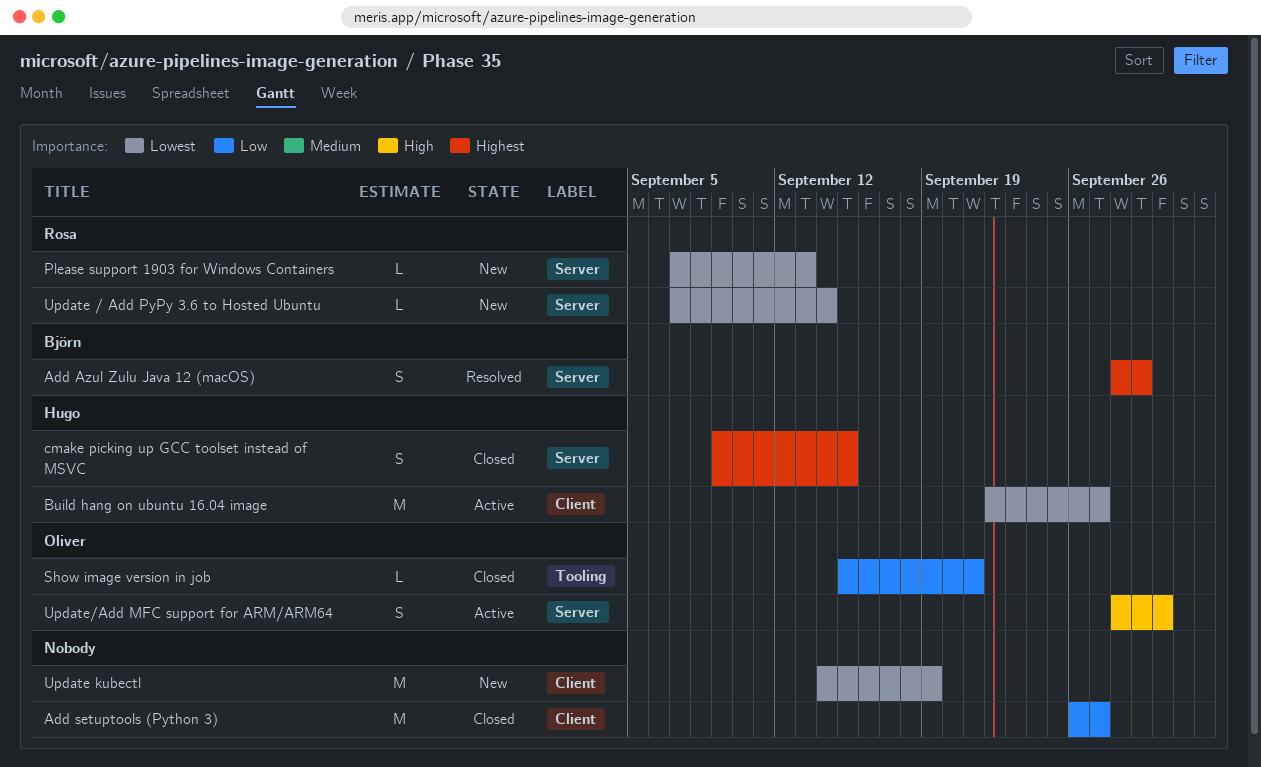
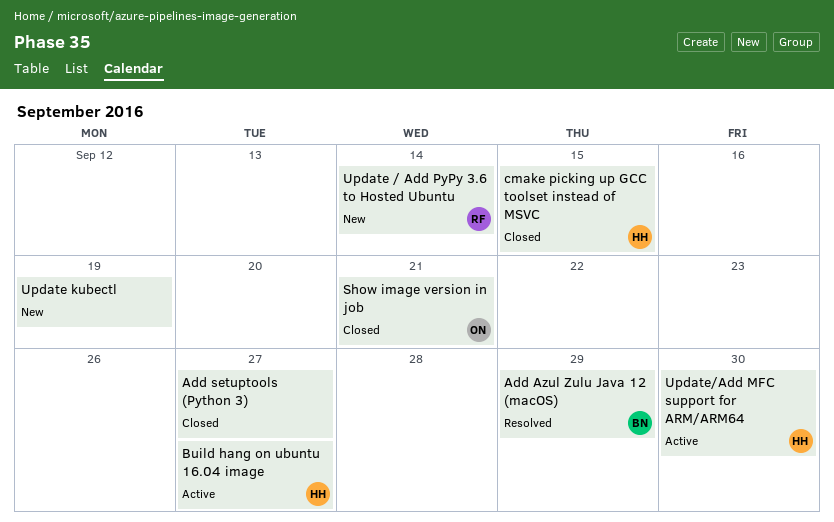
Please support 1903 for Windows Containers: present -> none
Update/Add MFC support for ARM/ARM64, owner: Oliver -> Hugo

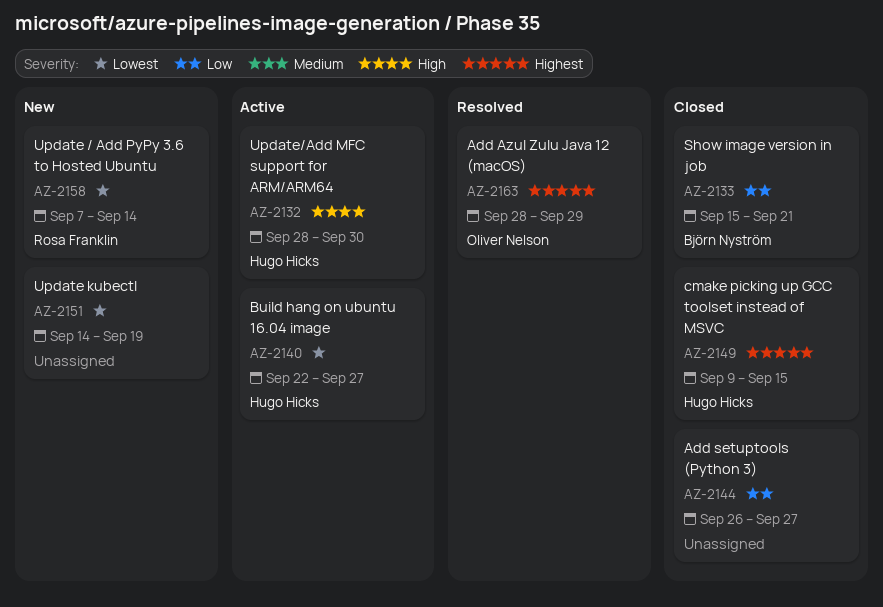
Add Azul Zulu Java 12 (macOS), owner: Björn Nyström -> Oliver Nelson
Show image version in job, owner: Oliver Nelson -> Björn Nyström

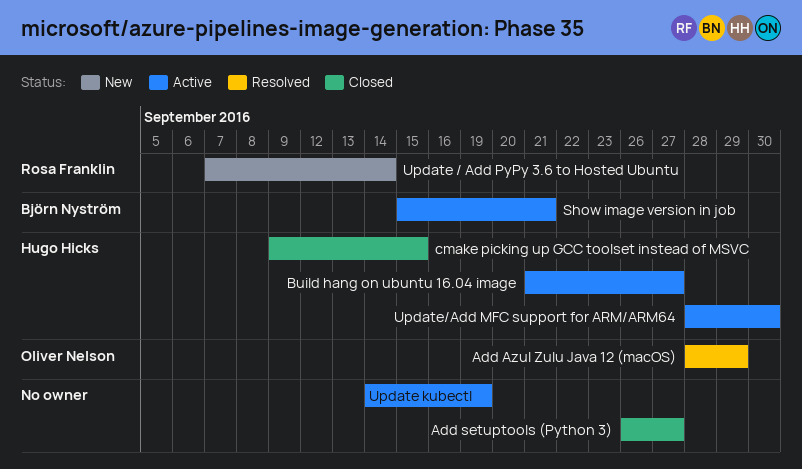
Build hang on ubuntu 16.04 image, start: Sep 22 -> Sep 21
Show image version in job, status: Closed -> Active
Update kubectl, status: New -> Active

